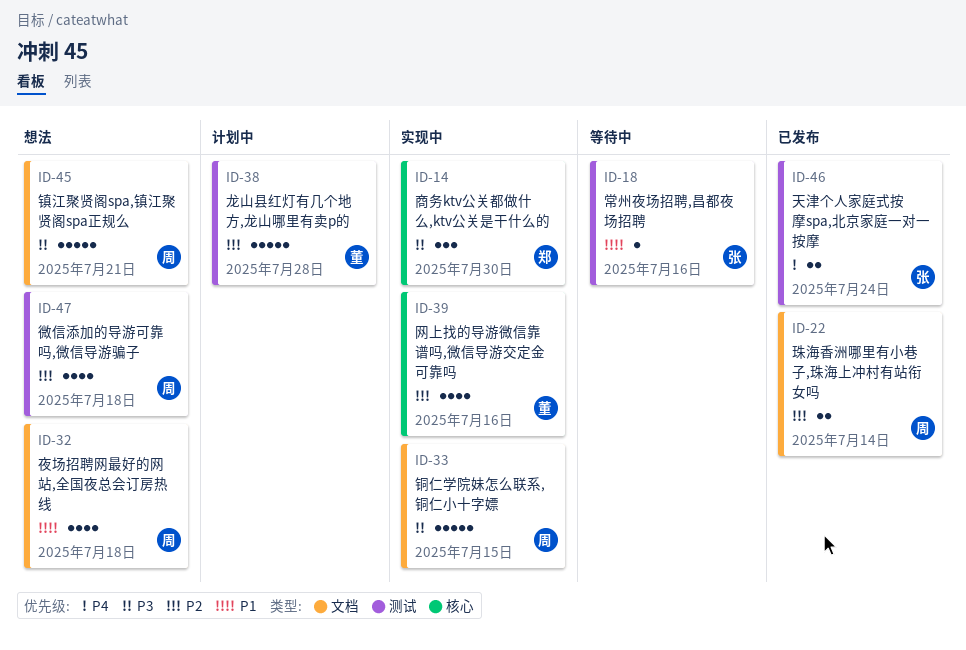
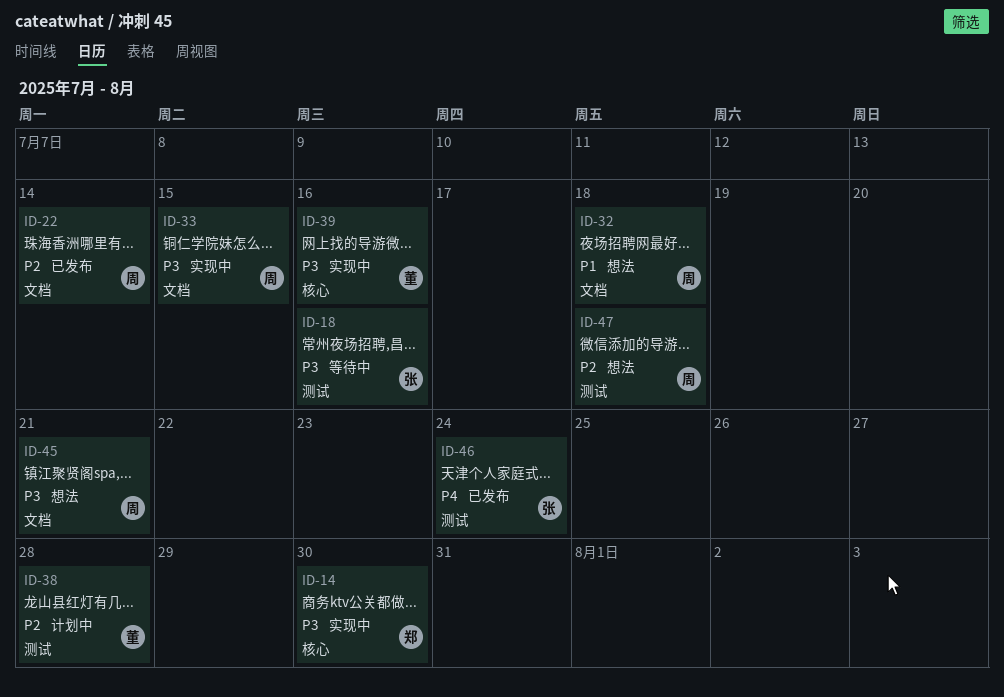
ID-18, priority: P1 -> P3
ID-39, priority: P2 -> P3

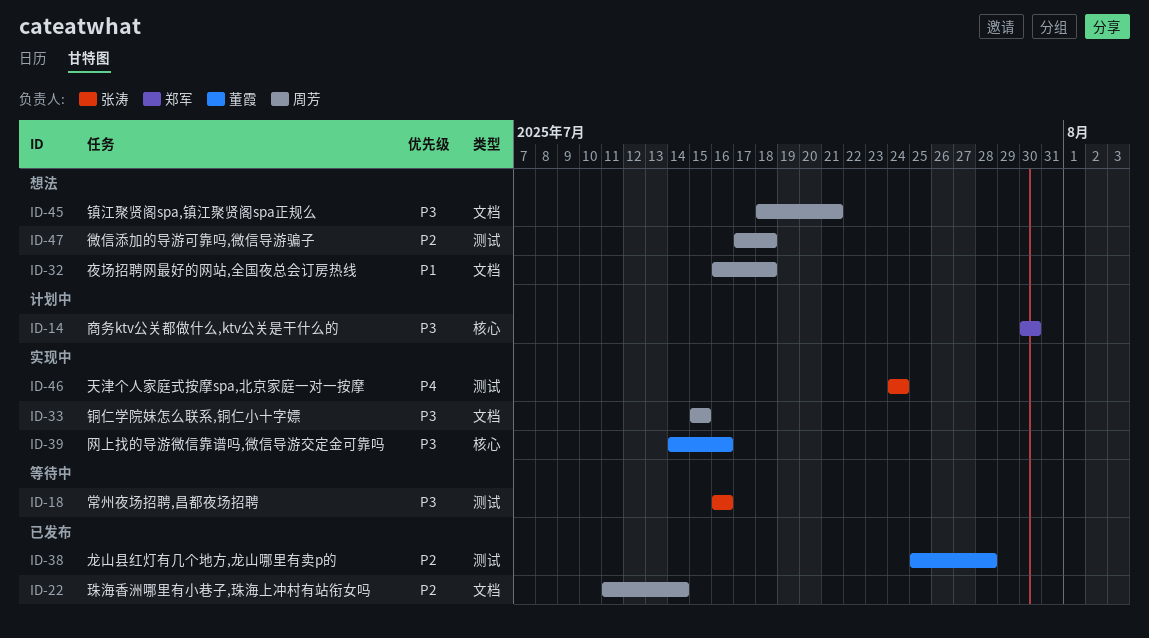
ID-14, status: 实现中 -> 计划中
ID-38, status: 计划中 -> 已发布
ID-46, status: 已发布 -> 实现中

